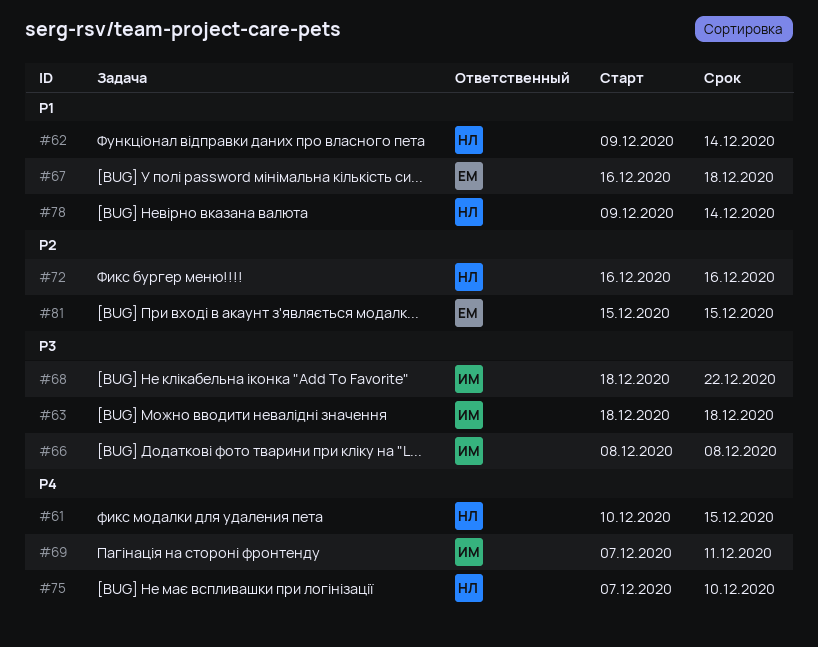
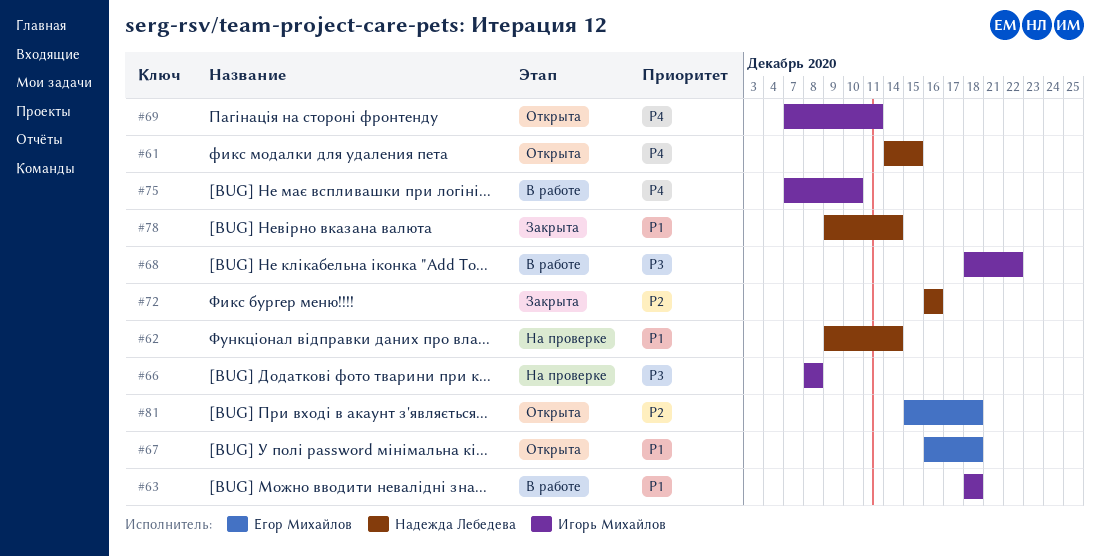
#61, start: Dec 10 -> Dec 14
#63, priority: P3 -> P1
#75, owner: Надежда Лебедева -> Игорь Михайлов
#81, due: Dec 15 -> Dec 18

